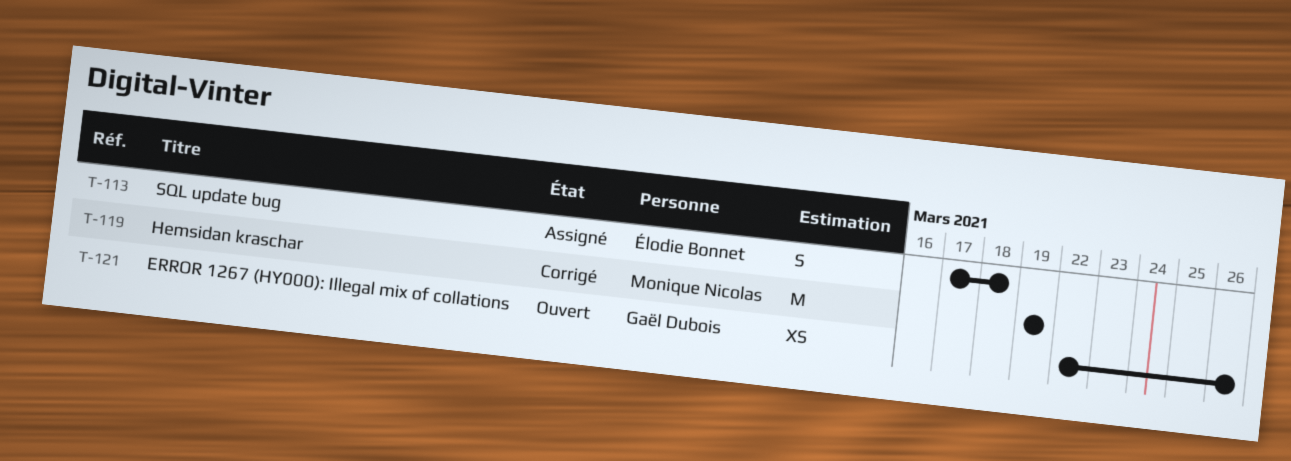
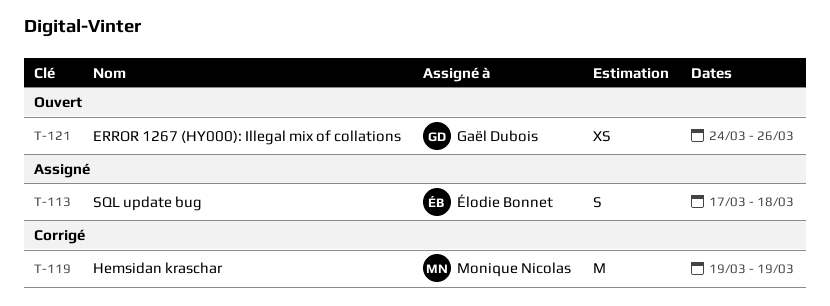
T-121, start: Mar 22 -> Mar 24

